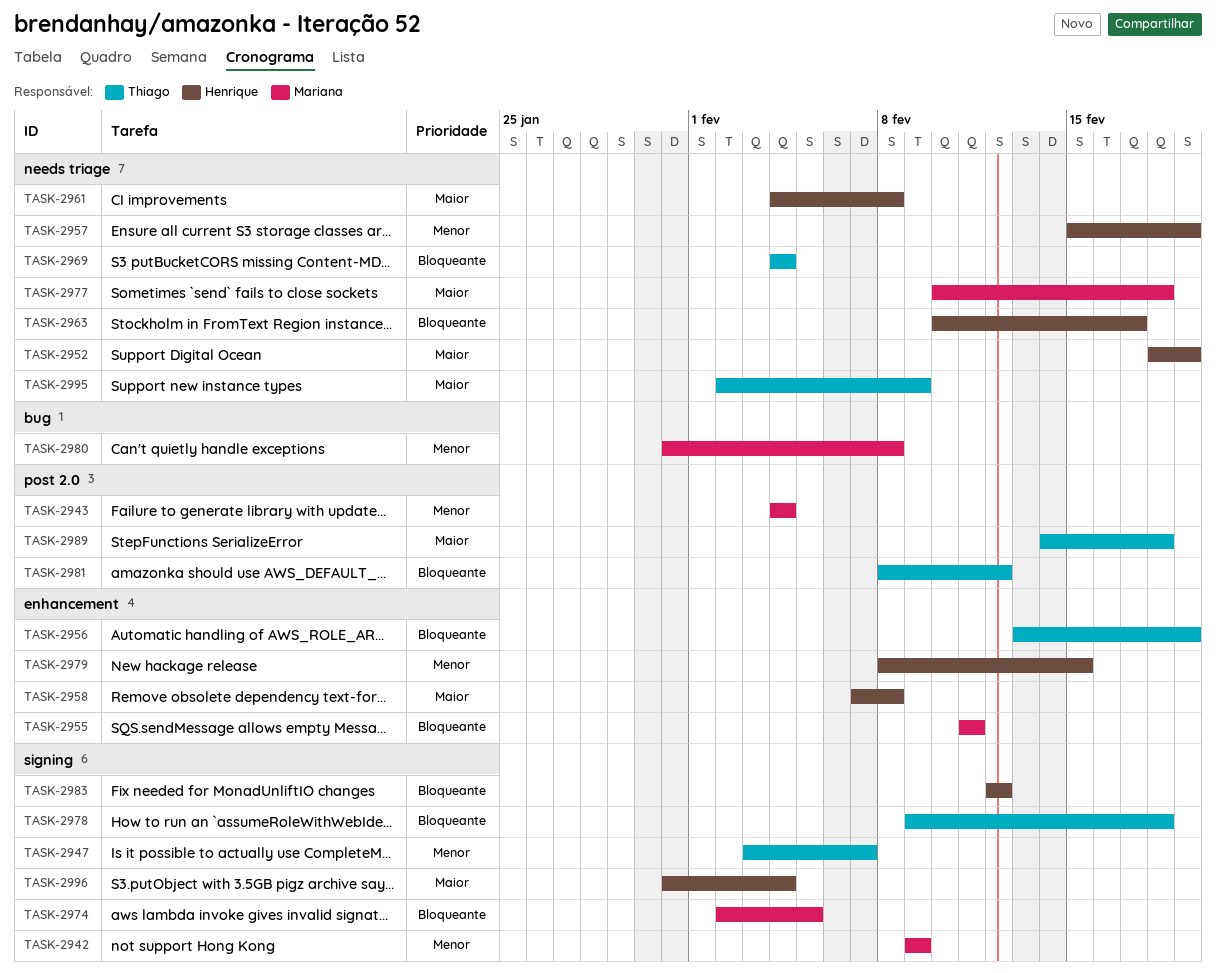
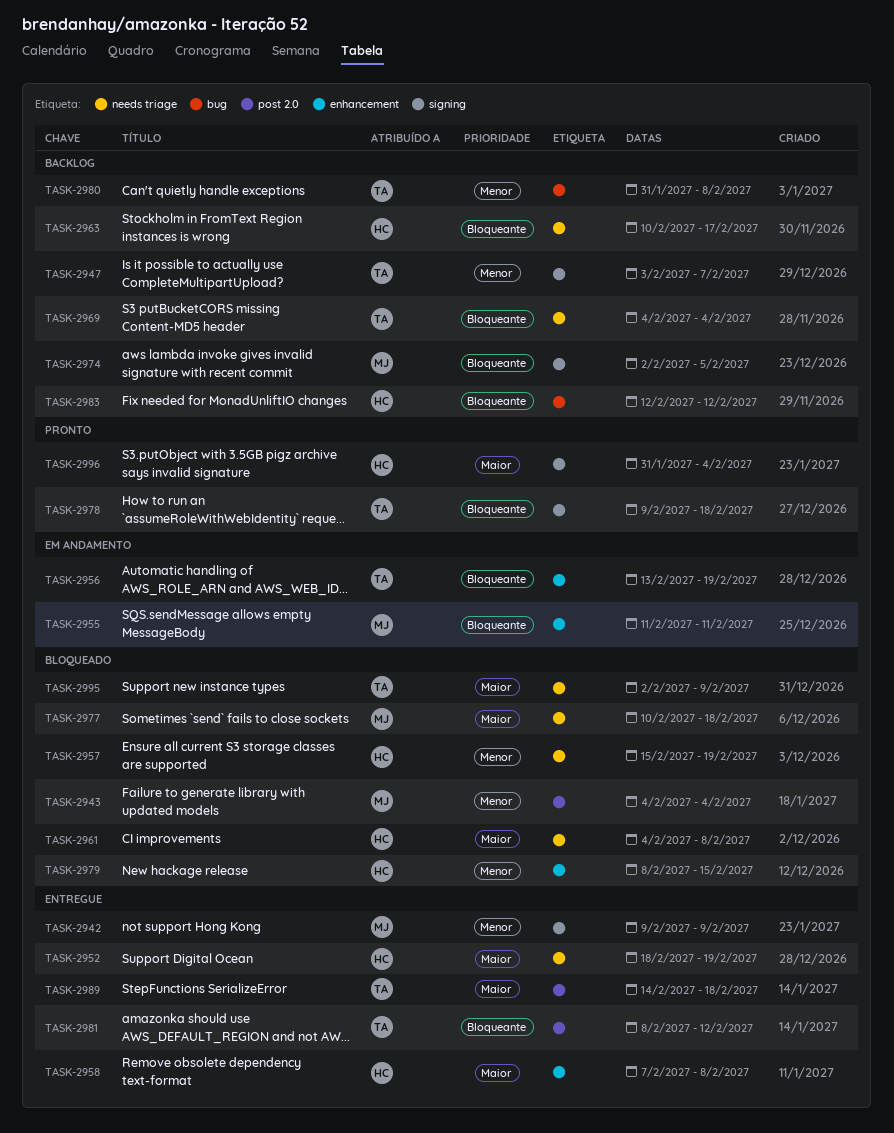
TASK-2980, owner: Mariana -> Thiago
TASK-2983, label: signing -> bug

